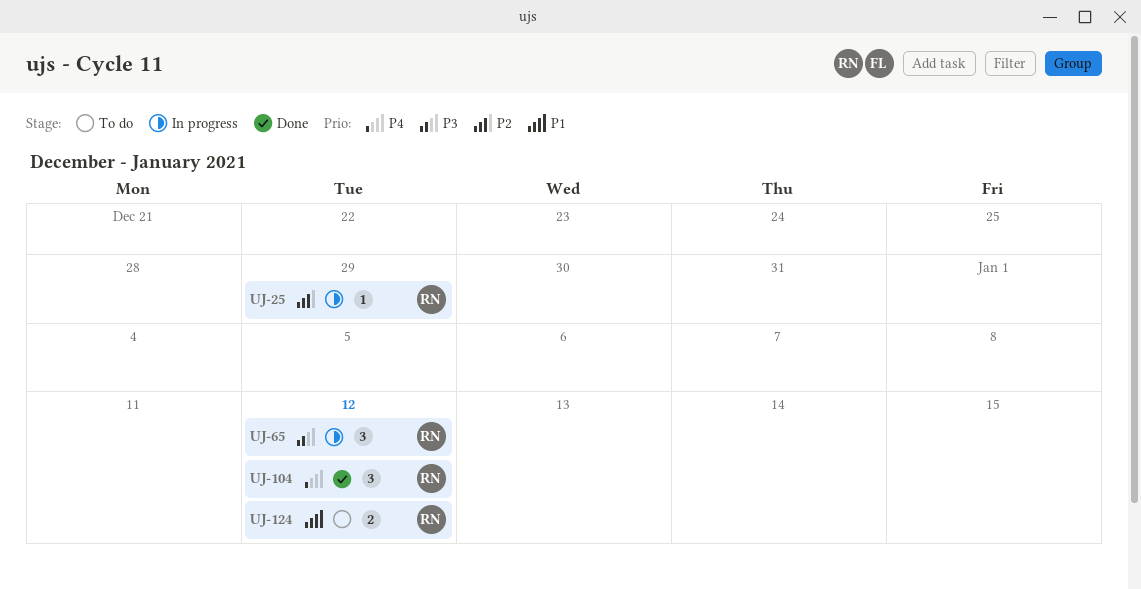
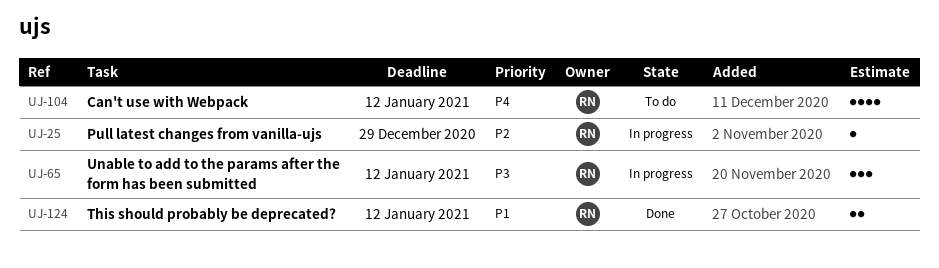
UJ-104, status: Done -> To do
UJ-104, estimate: 3 -> 4
UJ-124, status: To do -> Done

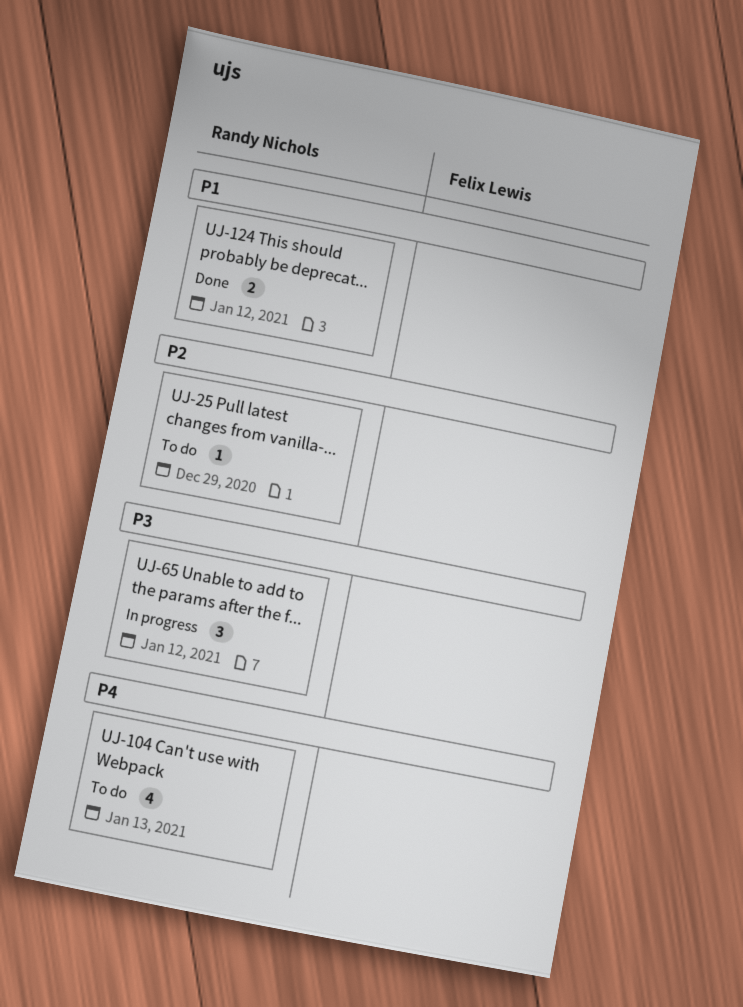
UJ-25, status: In progress -> To do
UJ-104, due: Jan 12 -> Jan 13

